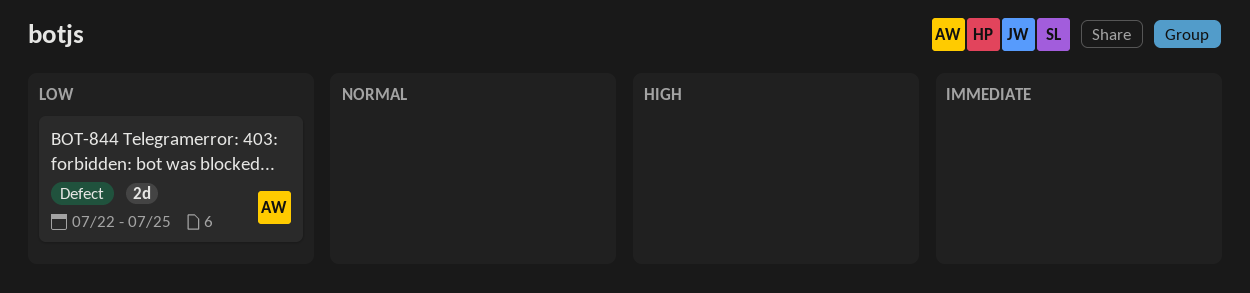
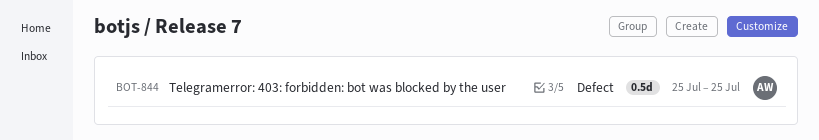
BOT-844, estimate: 2d -> 0.5d
BOT-844, start: Jul 22 -> Jul 25

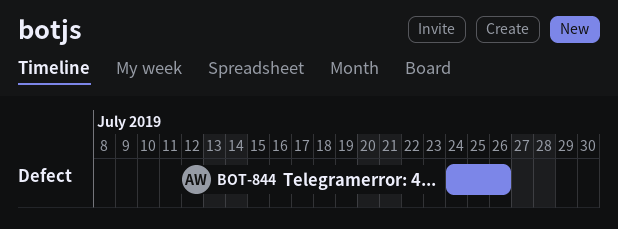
BOT-844, start: Jul 25 -> Jul 24
BOT-844, due: Jul 25 -> Jul 26

